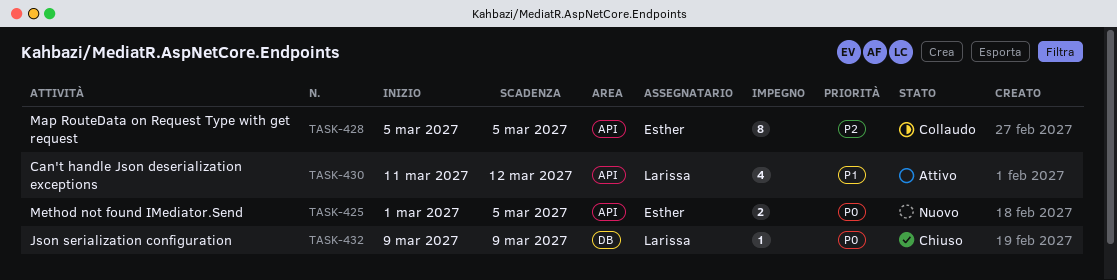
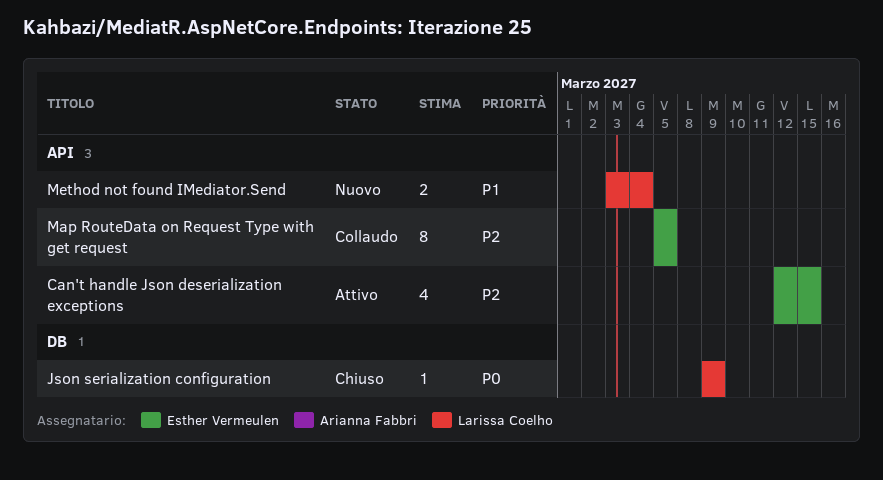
Can't handle Json deserialization exceptions, owner: Larissa Coelho -> Esther Vermeulen
Can't handle Json deserialization exceptions, priority: P1 -> P2
Can't handle Json deserialization exceptions, start: Mar 11 -> Mar 12
Can't handle Json deserialization exceptions, due: Mar 12 -> Mar 15
Method not found IMediator.Send, owner: Esther Vermeulen -> Larissa Coelho
Method not found IMediator.Send, priority: P0 -> P1
Method not found IMediator.Send, start: Mar 1 -> Mar 3
Method not found IMediator.Send, due: Mar 5 -> Mar 4

